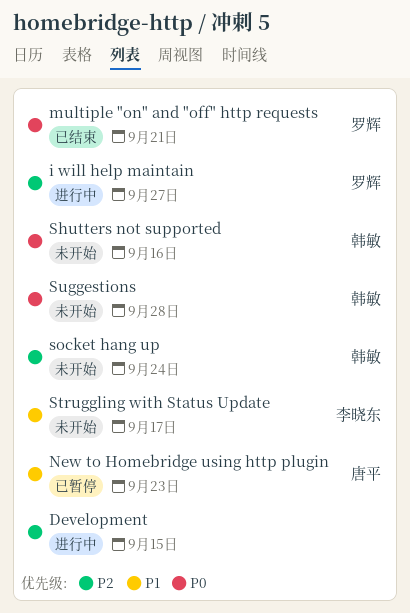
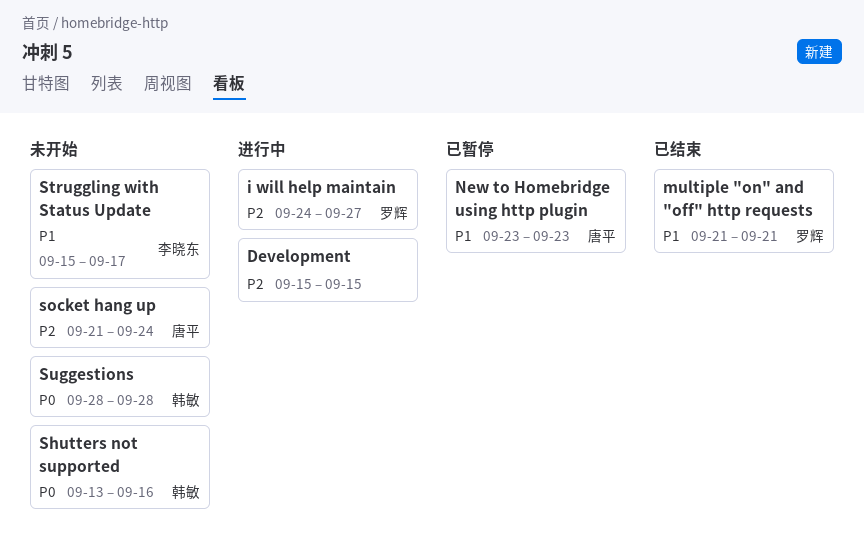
multiple "on" and "off" http requests, priority: P0 -> P1
socket hang up, owner: 韩敏 -> 唐平

